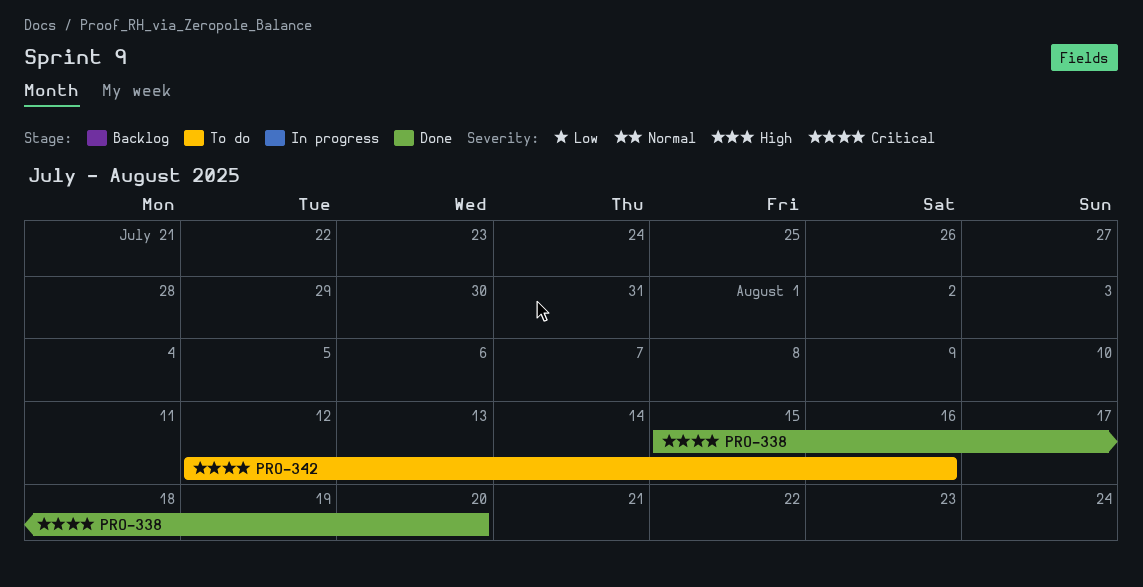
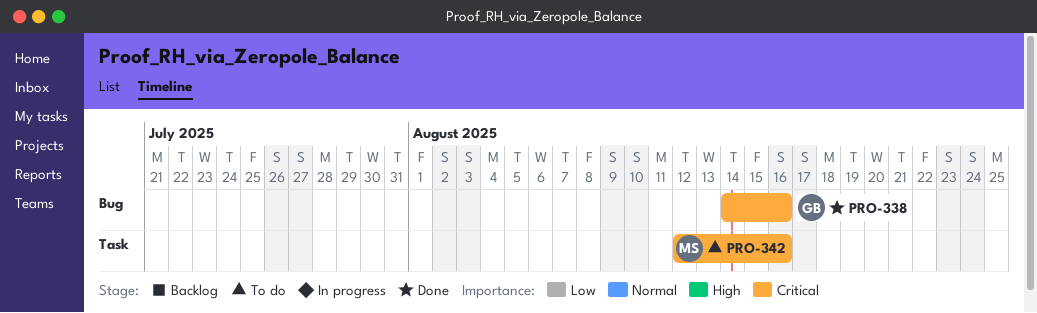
PRO-338, start: Aug 15 -> Aug 14
PRO-338, due: Aug 20 -> Aug 16

